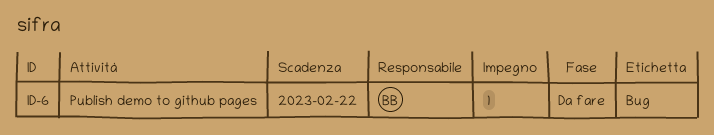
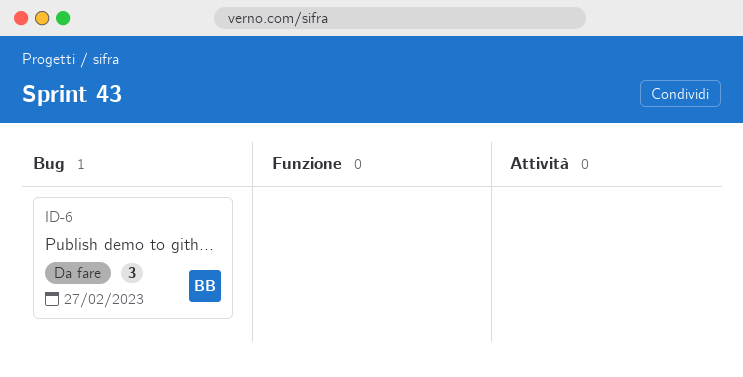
ID-6, estimate: 1 -> 3
ID-6, due: Feb 22 -> Feb 27

